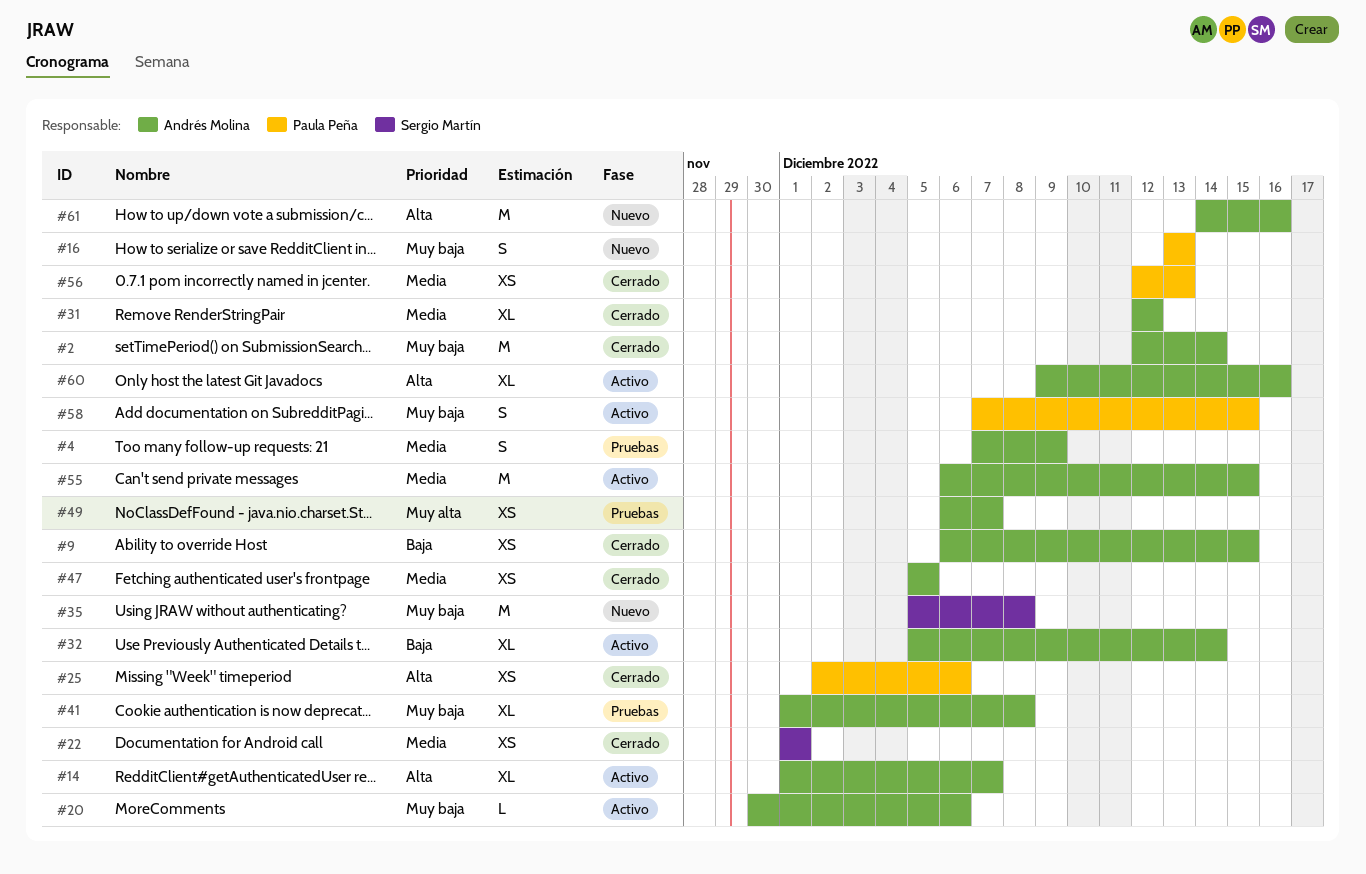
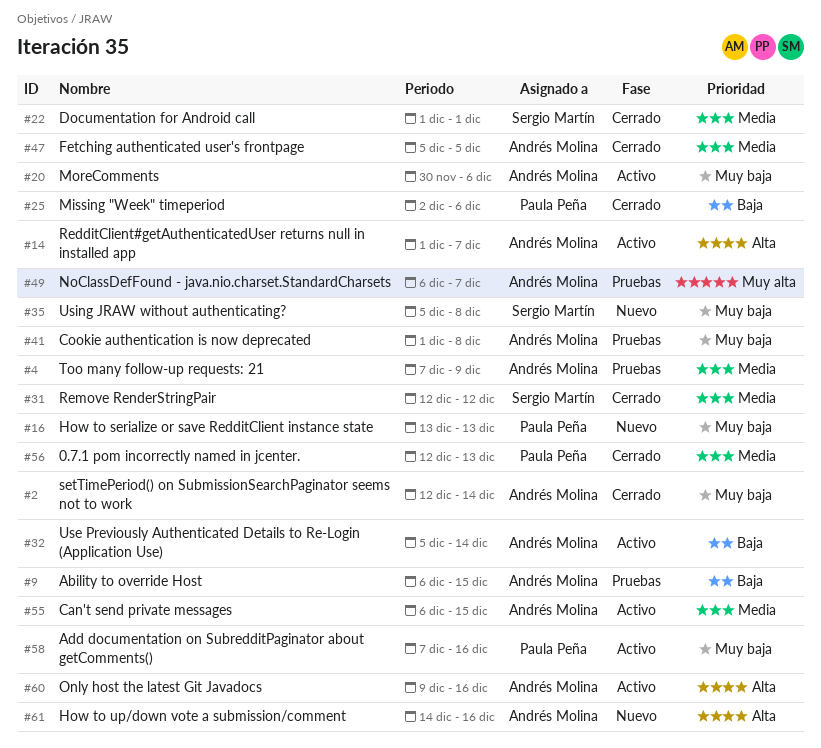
#9, status: Cerrado -> Pruebas
#25, priority: Alta -> Baja
#31, owner: Andrés Molina -> Sergio Martín
#58, due: Dec 15 -> Dec 16

